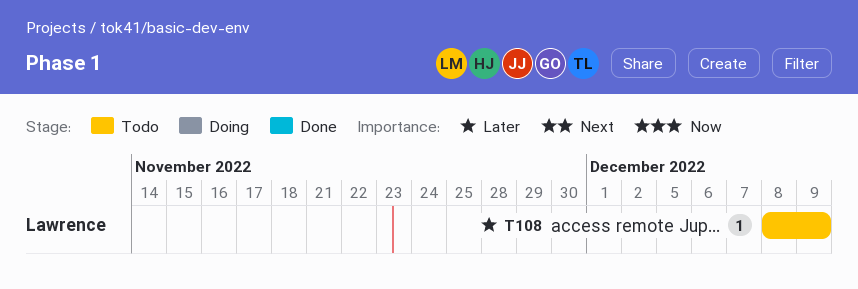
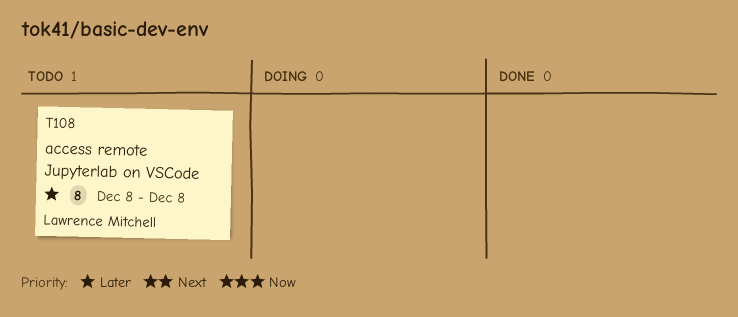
T108, estimate: 1 -> 8
T108, due: Dec 9 -> Dec 8

